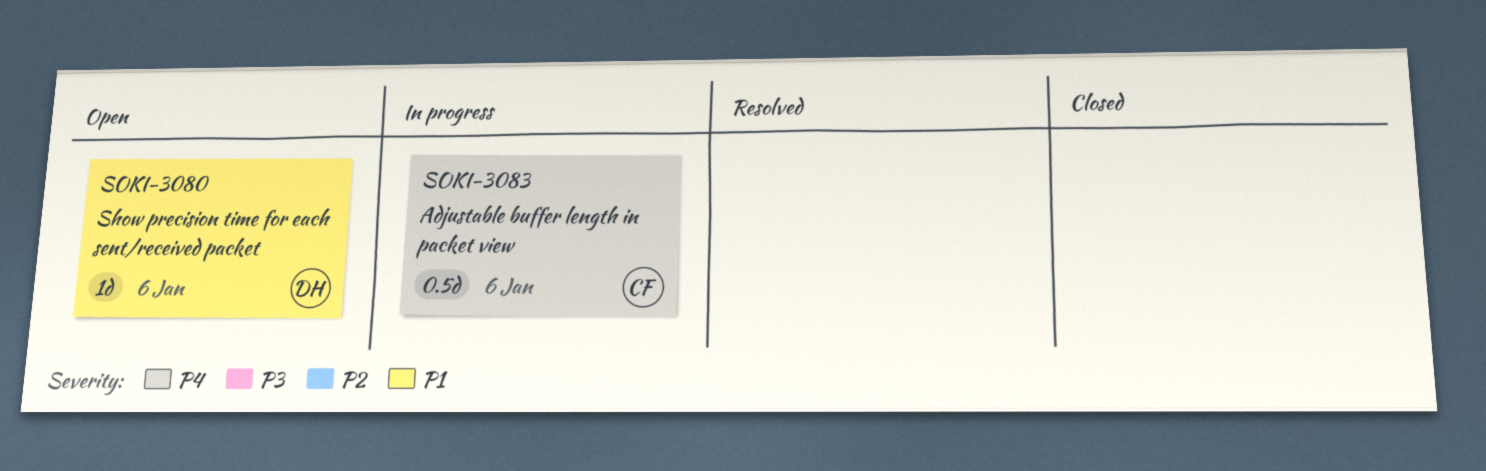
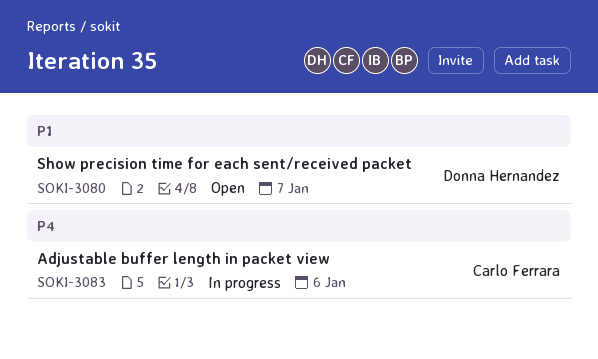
SOKI-3080, due: Jan 6 -> Jan 7

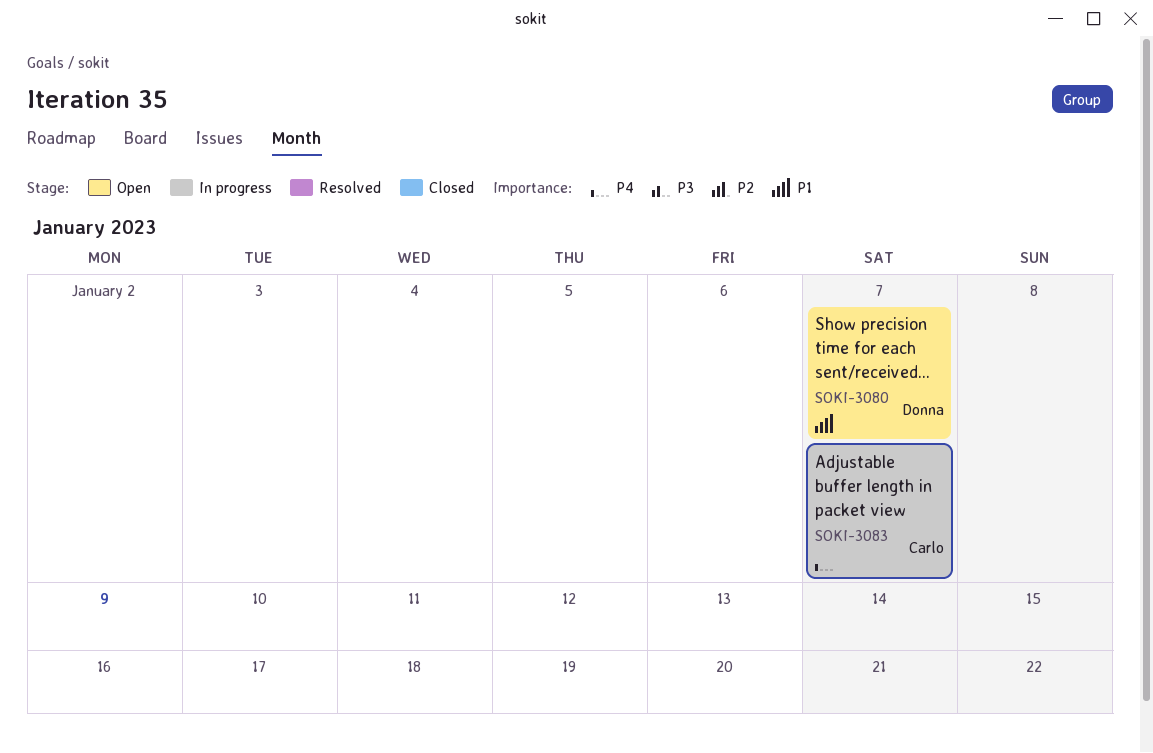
SOKI-3083, due: Jan 6 -> Jan 7

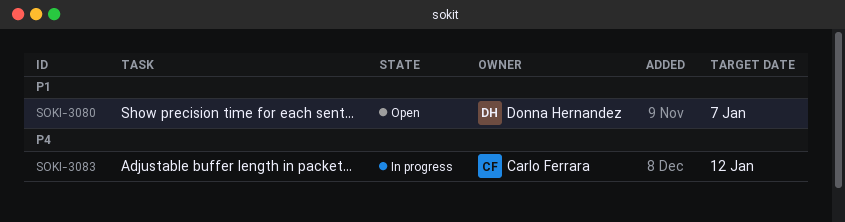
SOKI-3083, due: Jan 7 -> Jan 12

